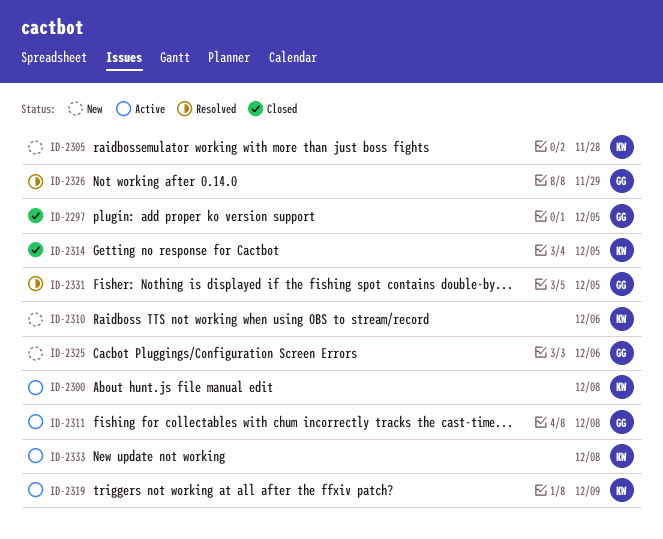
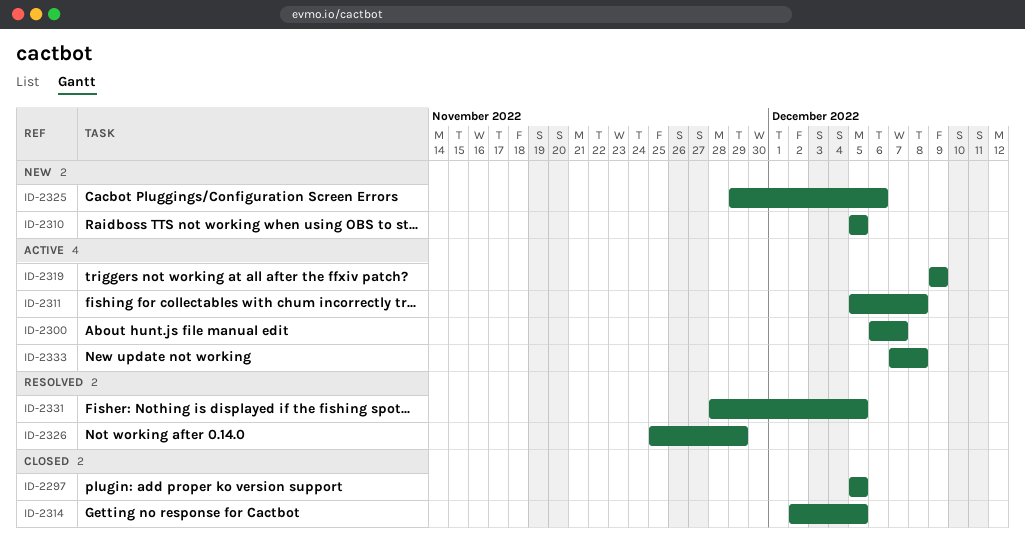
ID-2300, due: Dec 8 -> Dec 7
ID-2305: present -> none
ID-2310, due: Dec 6 -> Dec 5

